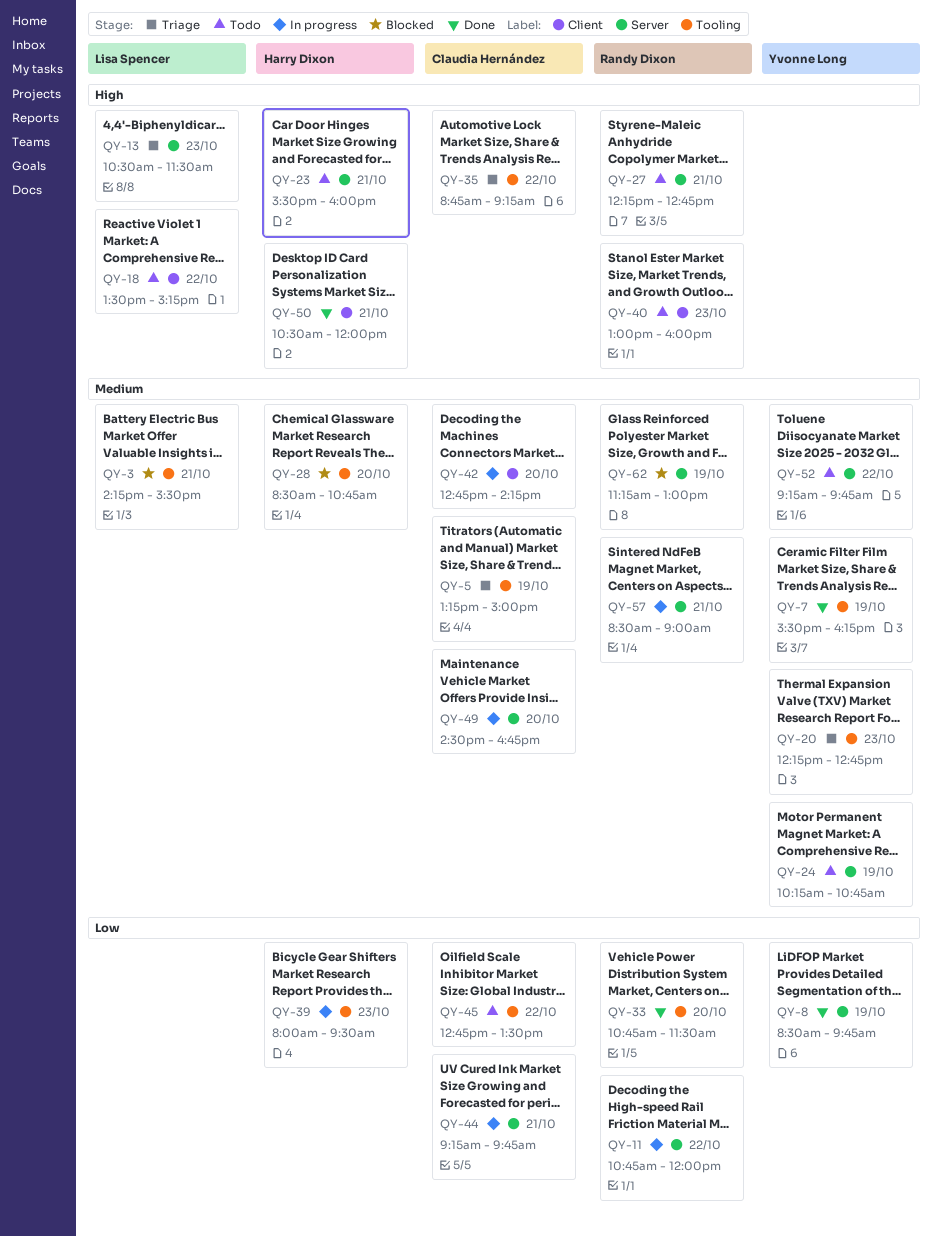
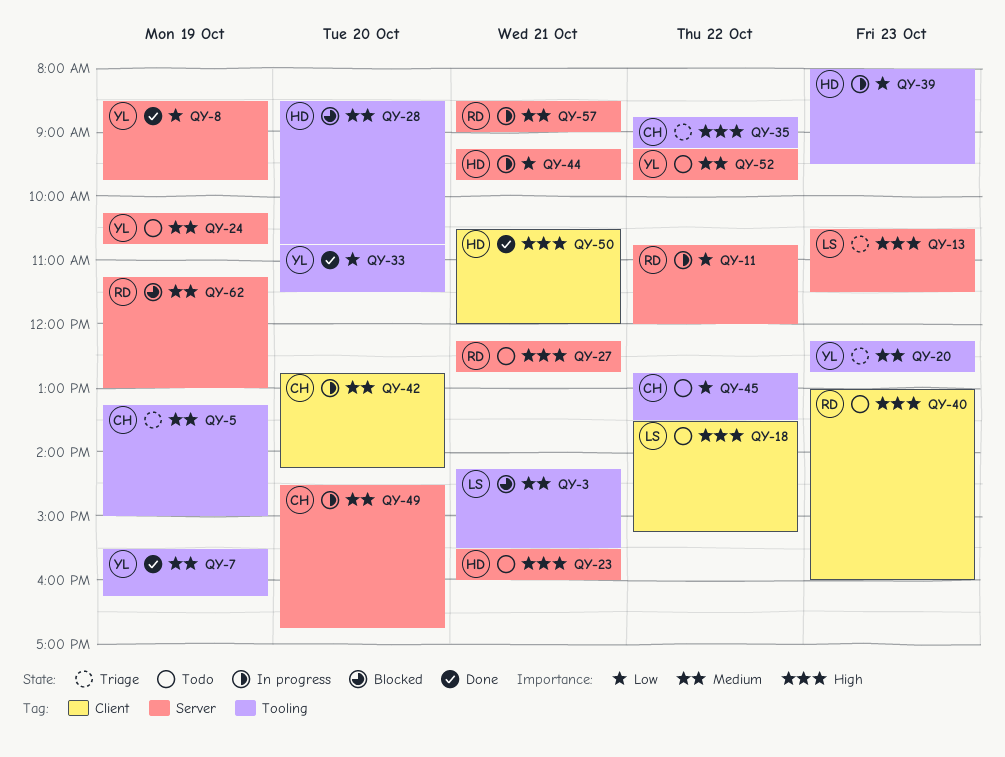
QY-33, owner: Randy Dixon -> Yvonne Long
QY-44, owner: Claudia Hernández -> Harry Dixon

